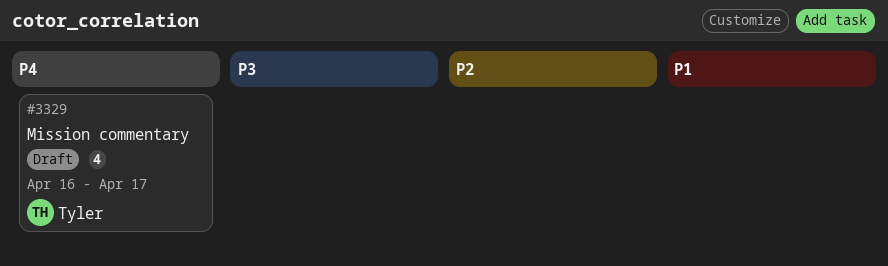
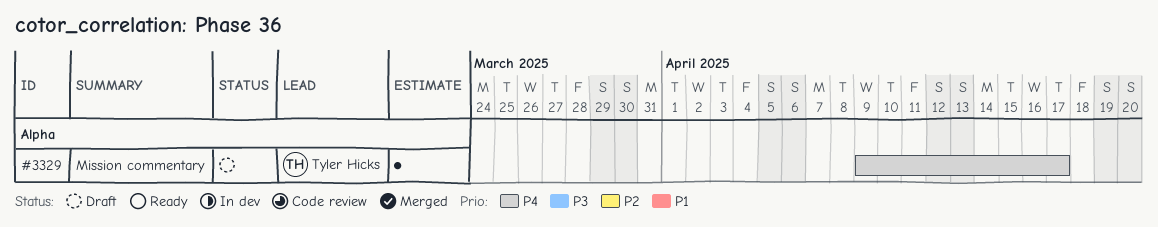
#3329, estimate: 4 -> 1
#3329, start: Apr 16 -> Apr 9

